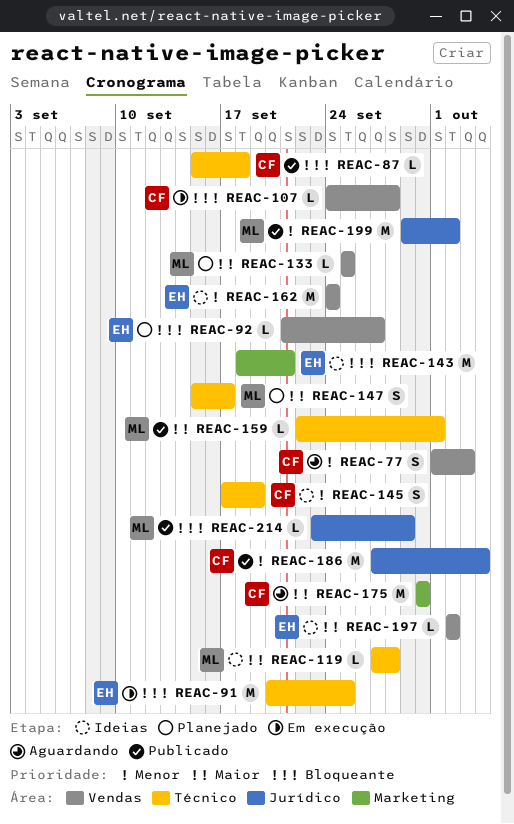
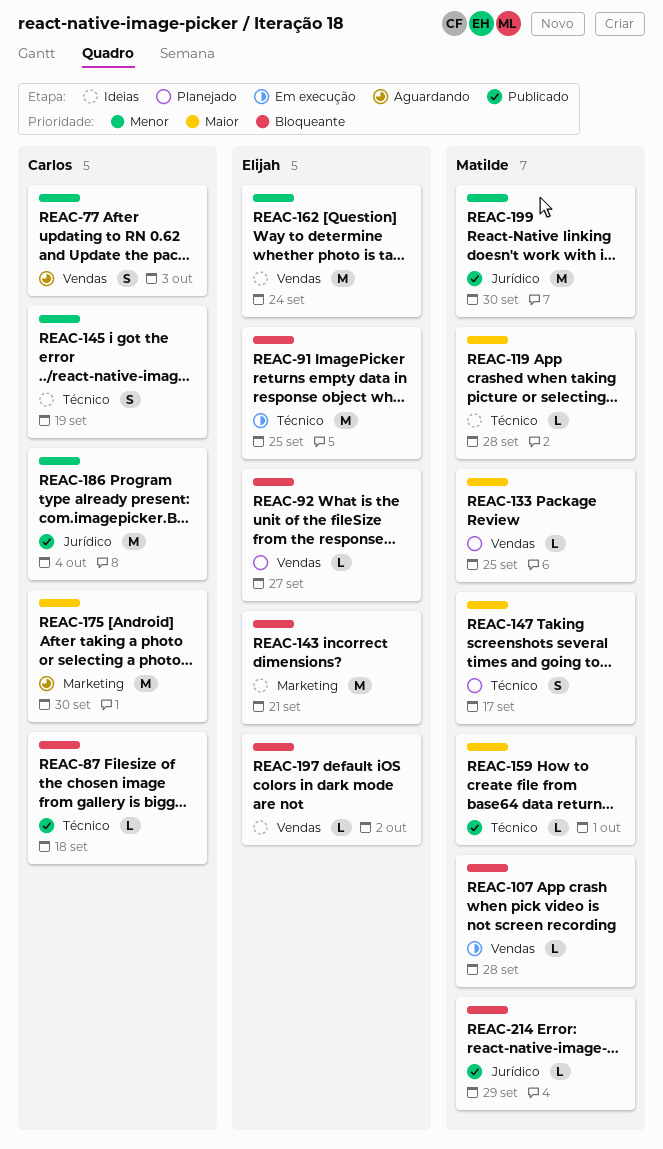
REAC-107, owner: Carlos -> Matilde
REAC-197, priority: Maior -> Bloqueante
REAC-199, due: Oct 2 -> Sep 30

